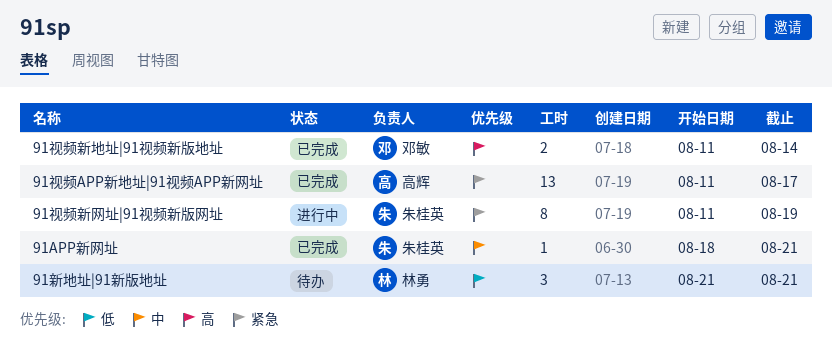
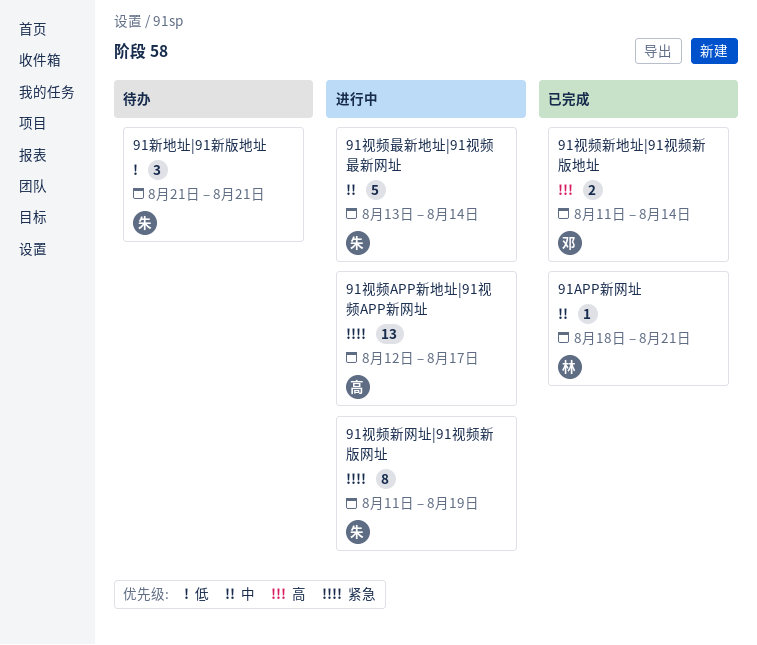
91APP新网址, owner: 朱桂英 -> 林勇
91新地址|91新版地址, owner: 林勇 -> 朱桂英
91视频APP新地址|91视频APP新网址, status: 已完成 -> 进行中
91视频APP新地址|91视频APP新网址, start: Aug 11 -> Aug 12
91视频最新地址|91视频最新网址: none -> present

